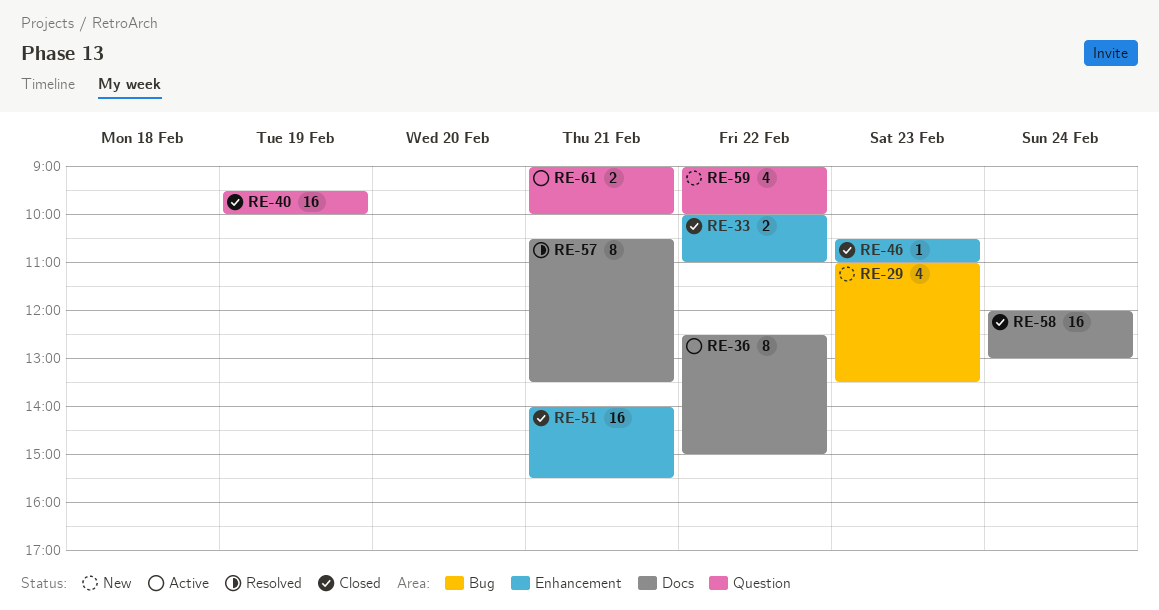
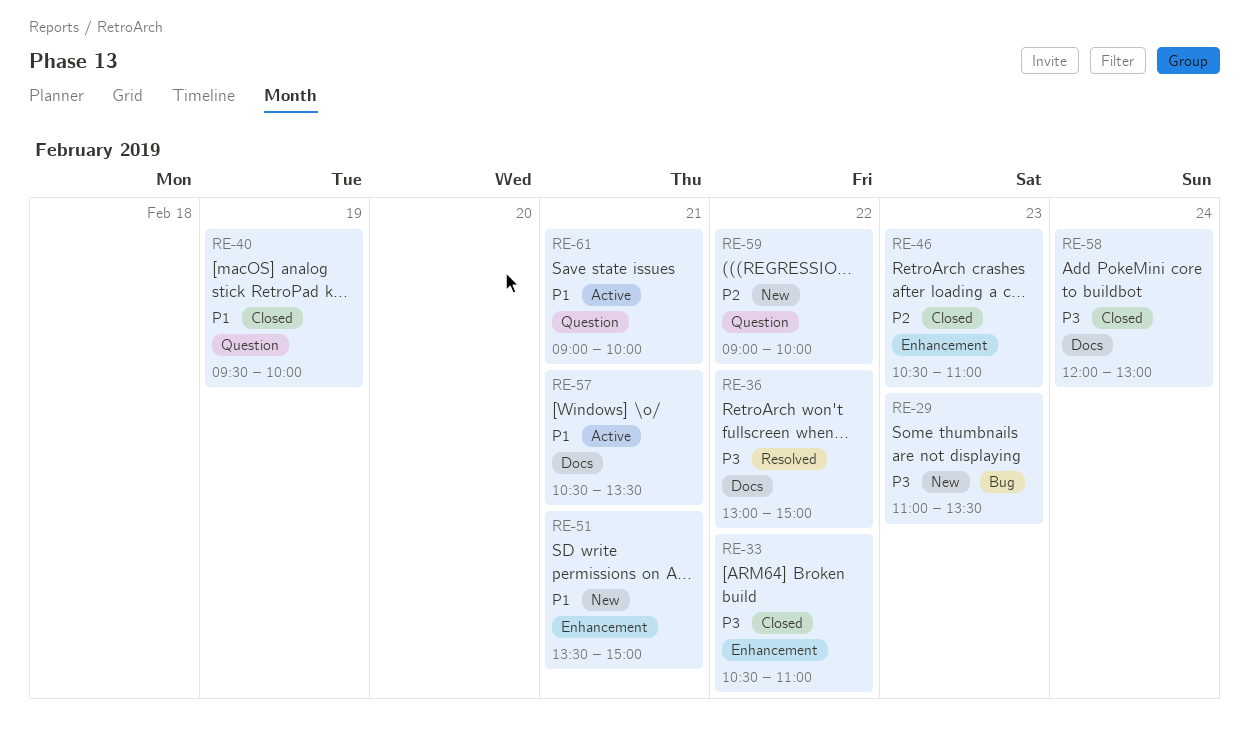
RE-33, begins: 10:00 -> 10:30
RE-36, status: Active -> Resolved
RE-36, begins: 12:30 -> 13:00
RE-51, status: Closed -> New
RE-51, begins: 14:00 -> 13:30
RE-51, ends: 15:30 -> 15:00
RE-57, status: Resolved -> Active

